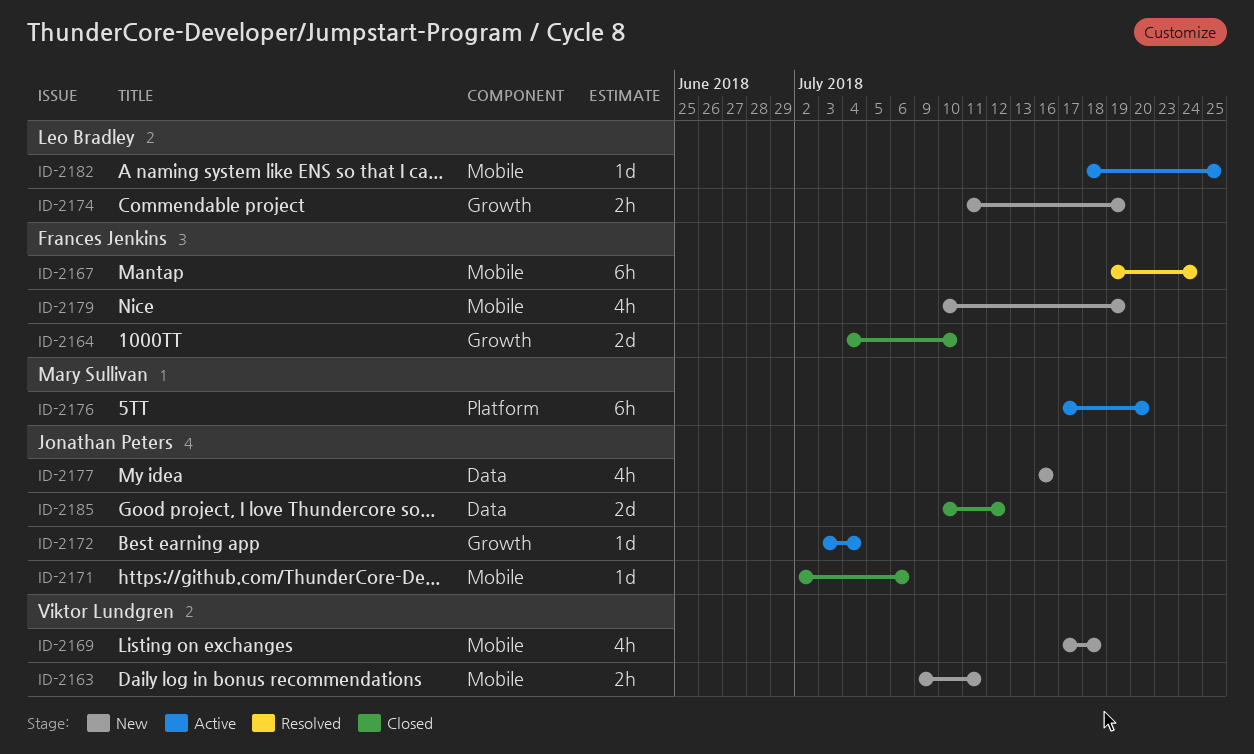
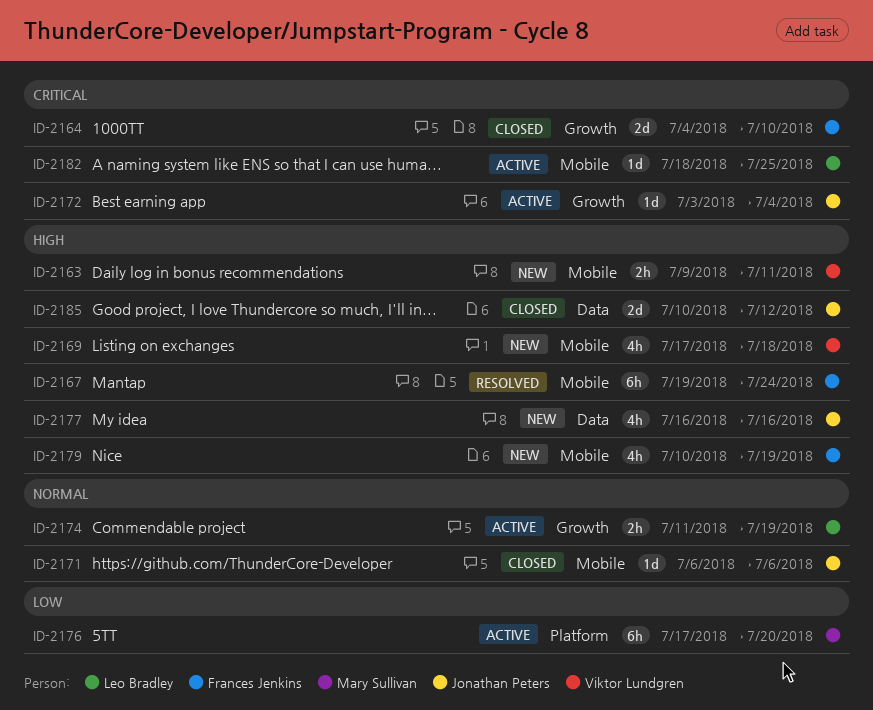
ID-2171, start: Jul 2 -> Jul 6
ID-2174, status: New -> Active

